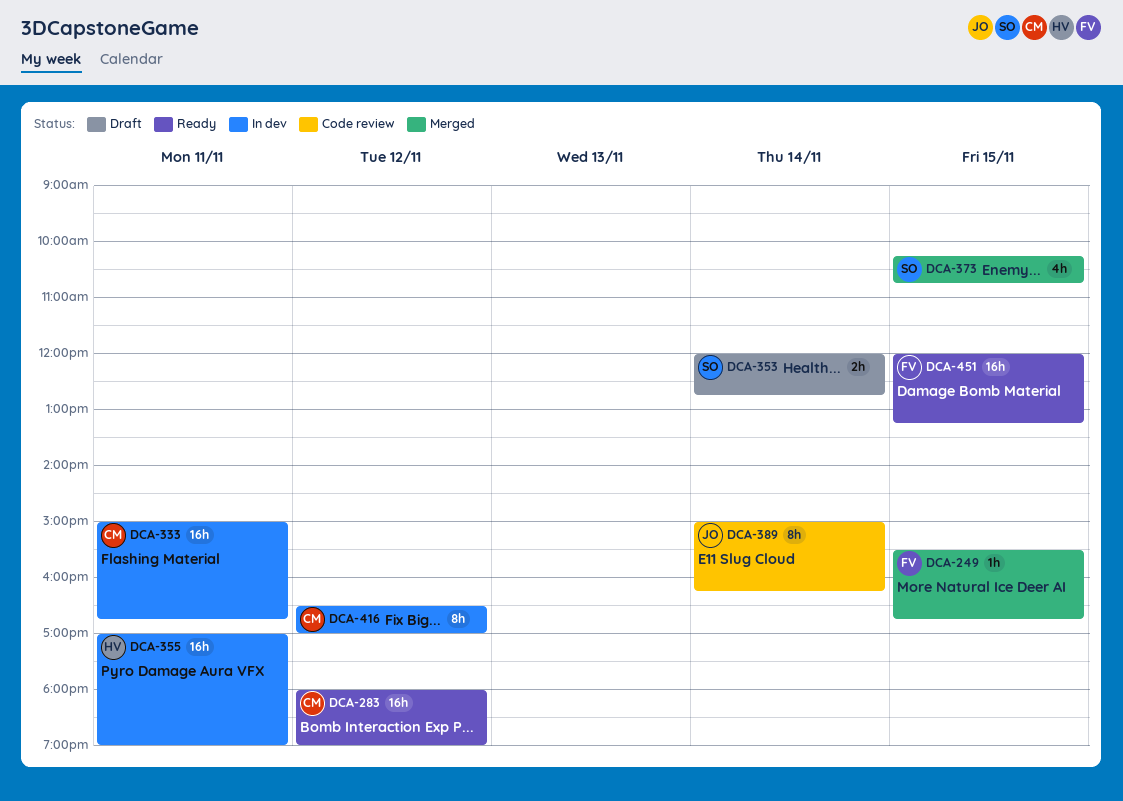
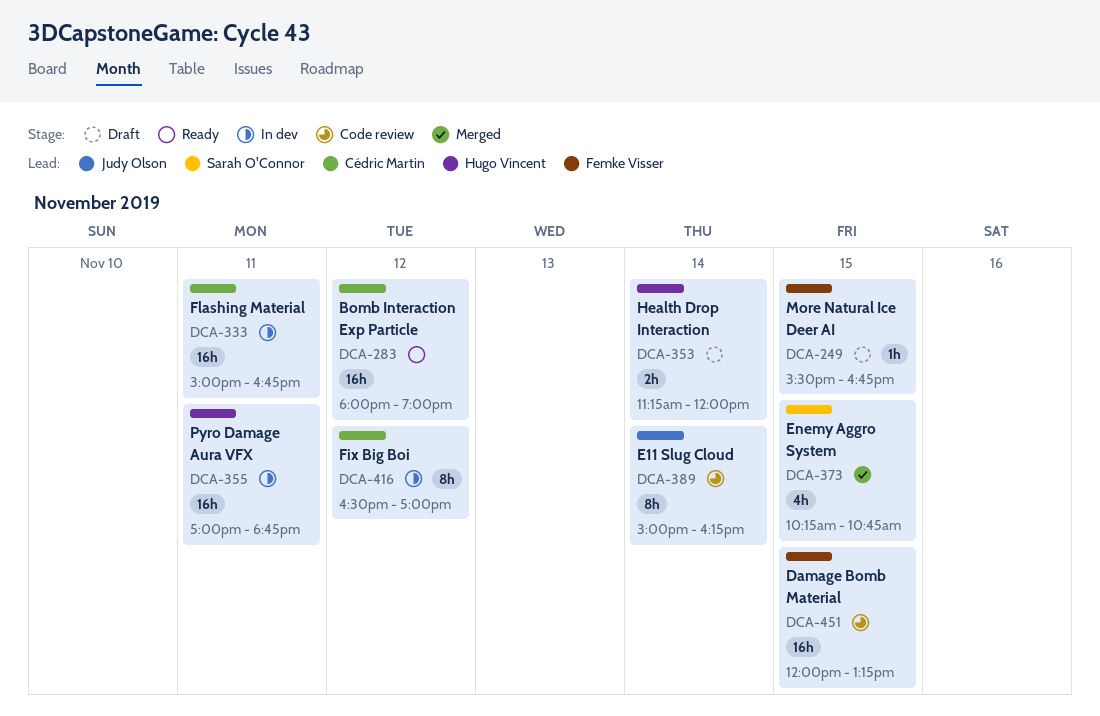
DCA-249, status: Merged -> Draft
DCA-353, owner: Sarah O'Connor -> Hugo Vincent
DCA-353, begins: 12:00 -> 11:15
DCA-353, ends: 12:45 -> 12:00
DCA-355, ends: 19:00 -> 18:45
DCA-451, status: Ready -> Code review

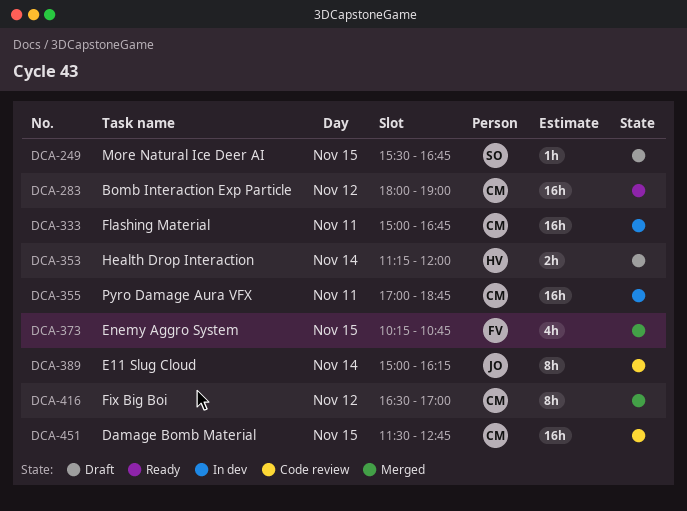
DCA-249, owner: Femke Visser -> Sarah O'Connor
DCA-355, owner: Hugo Vincent -> Cédric Martin
DCA-373, owner: Sarah O'Connor -> Femke Visser
DCA-416, status: In dev -> Merged
DCA-451, owner: Femke Visser -> Cédric Martin
DCA-451, begins: 12:00 -> 11:30
DCA-451, ends: 13:15 -> 12:45

